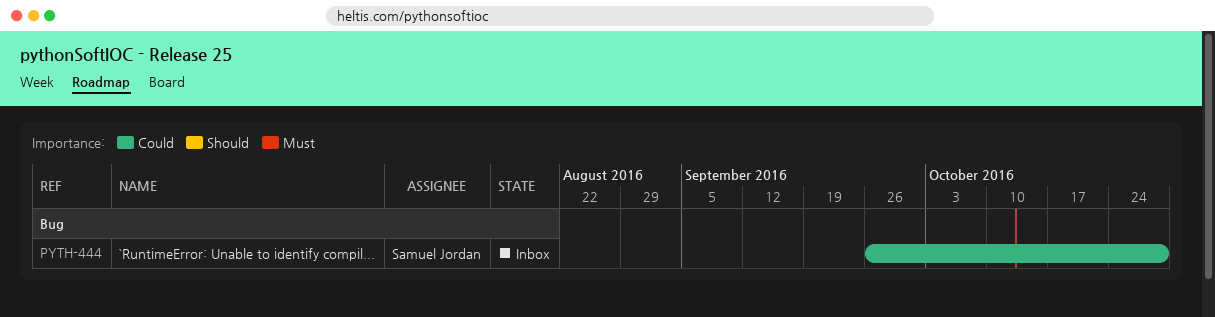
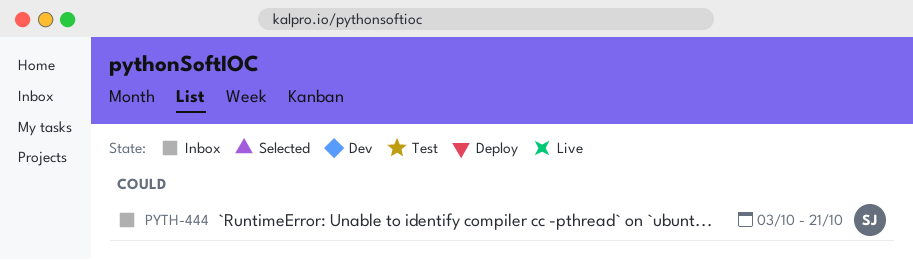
PYTH-444, start: Sep 26 -> Oct 3
PYTH-444, due: Oct 28 -> Oct 21

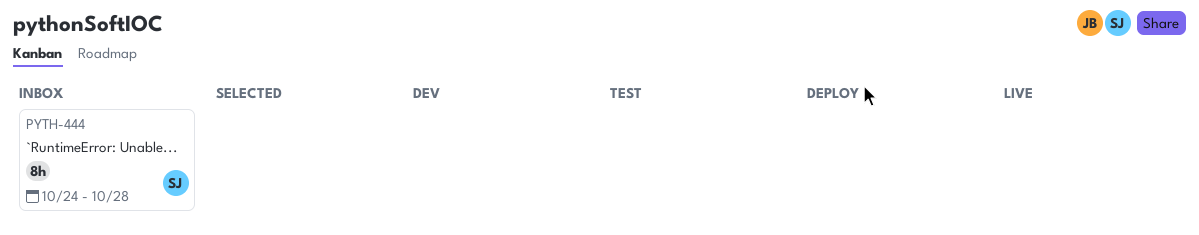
PYTH-444, start: Oct 3 -> Oct 24
PYTH-444, due: Oct 21 -> Oct 28

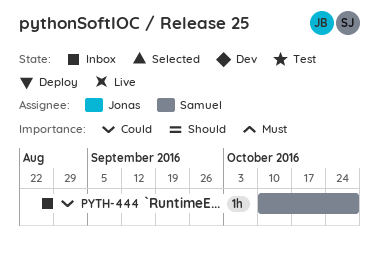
PYTH-444, estimate: 8h -> 1h
PYTH-444, start: Oct 24 -> Oct 10

